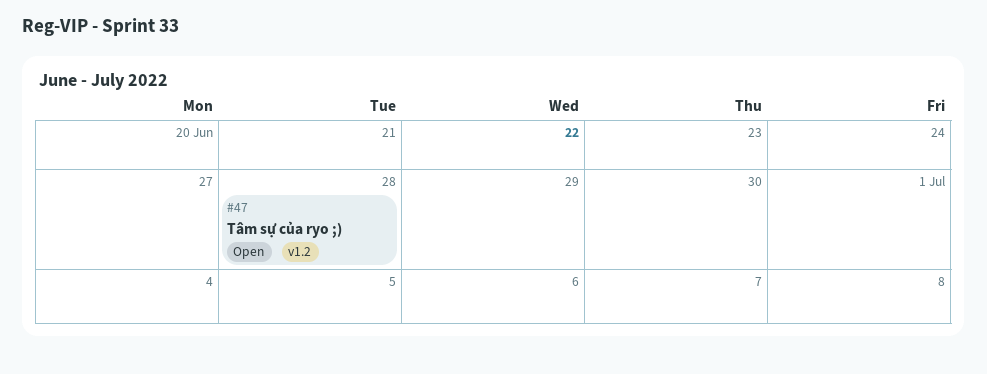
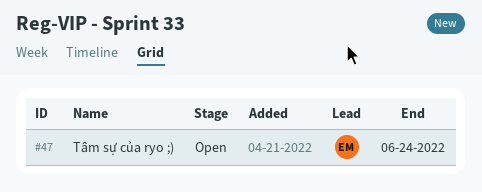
#47, due: Jun 28 -> Jun 24

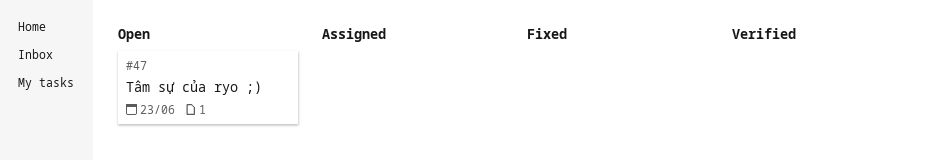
#47, due: Jun 24 -> Jun 23

